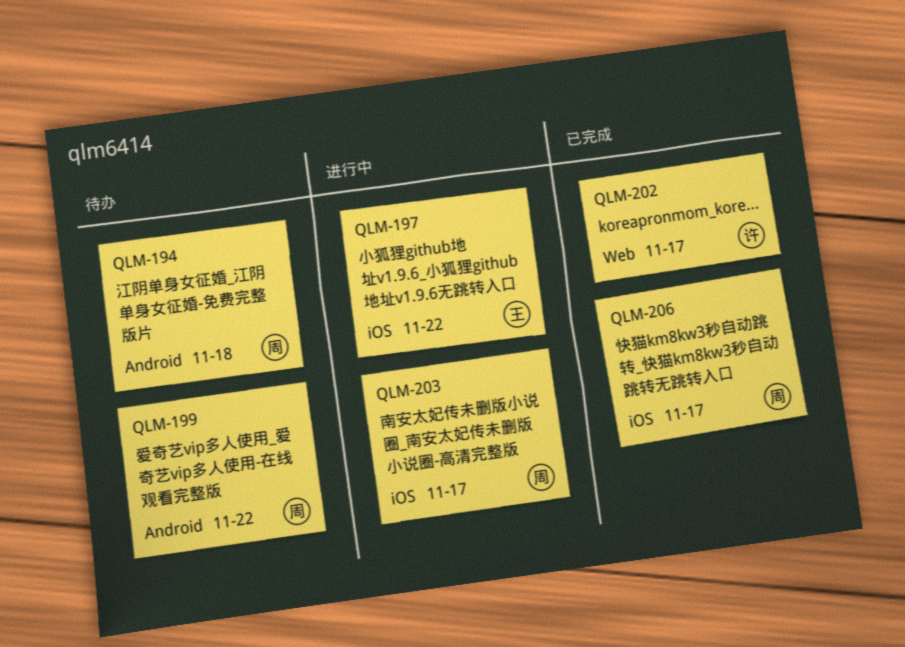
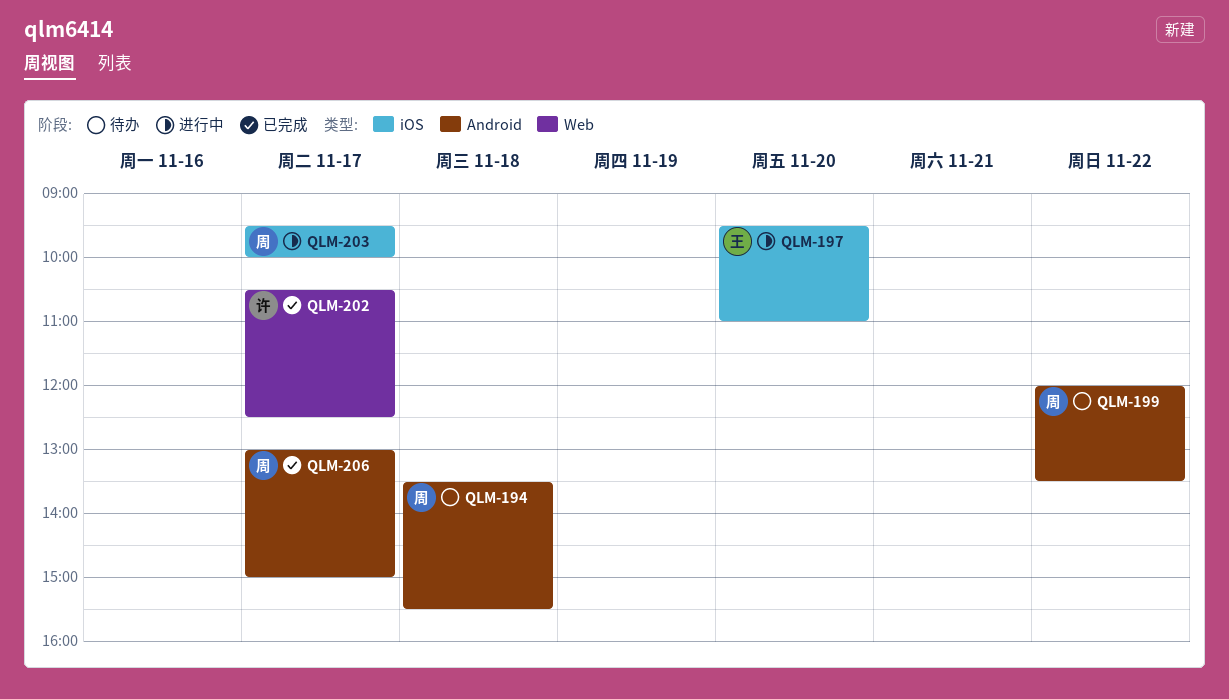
QLM-197, day: Nov 22 -> Nov 20
QLM-206, label: iOS -> Android

